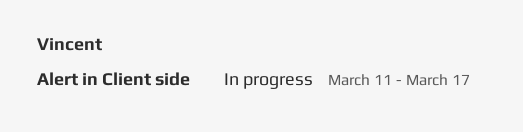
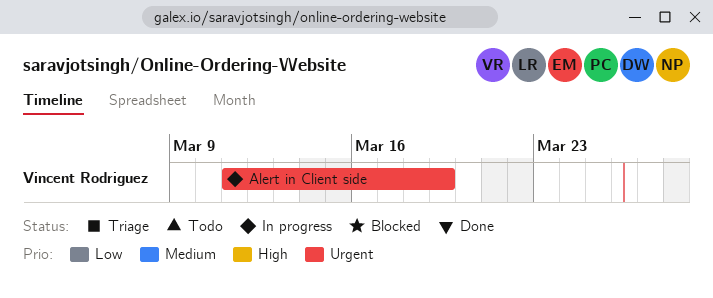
Alert in Client side, due: Mar 17 -> Mar 19

